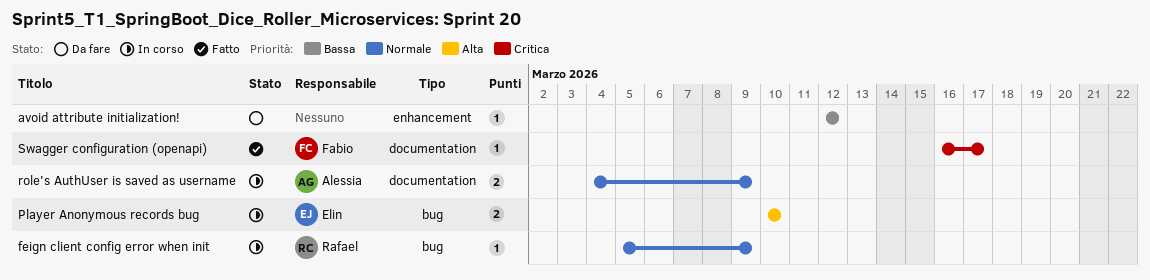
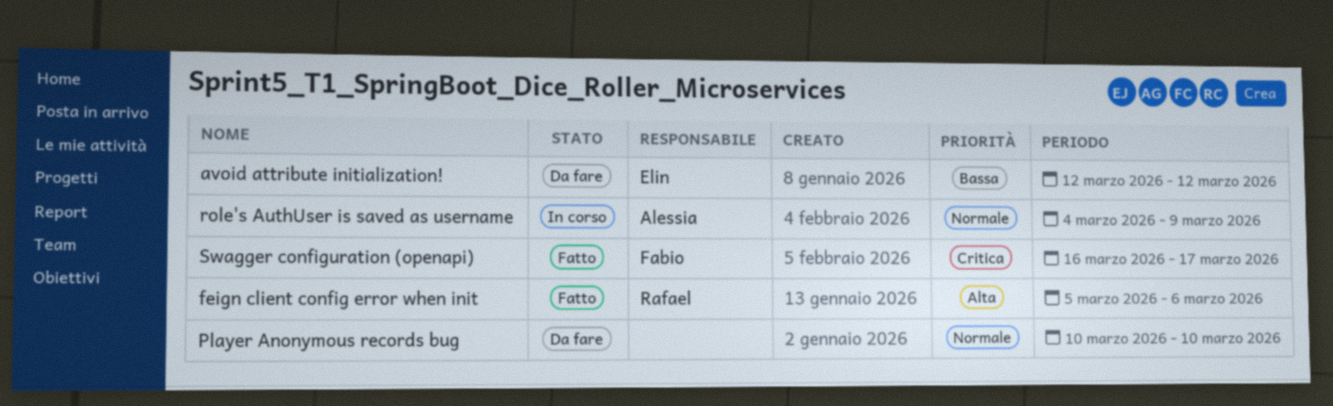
avoid attribute initialization!, owner: none -> Elin
feign client config error when init, status: In corso -> Fatto
feign client config error when init, priority: Normale -> Alta
feign client config error when init, due: Mar 9 -> Mar 6
Player Anonymous records bug, status: In corso -> Da fare
Player Anonymous records bug, owner: Elin -> none
Player Anonymous records bug, priority: Alta -> Normale

